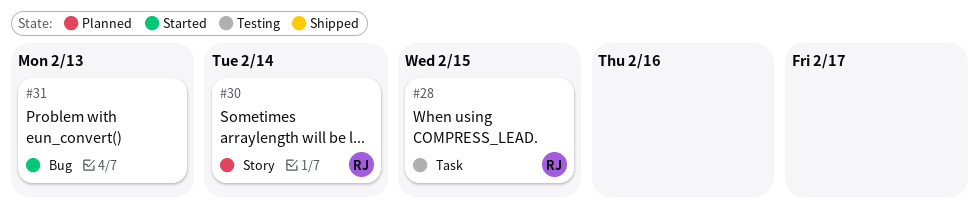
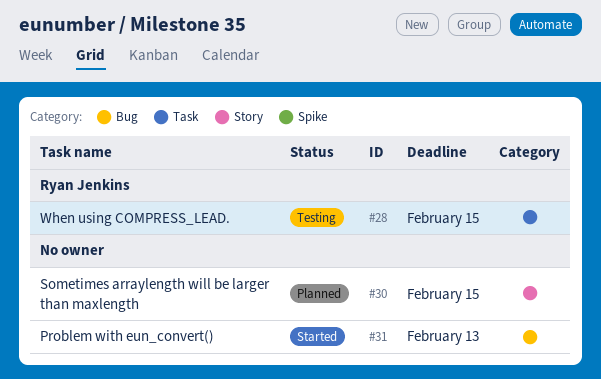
#30, owner: Ryan Jenkins -> none
#30, due: Feb 14 -> Feb 15

